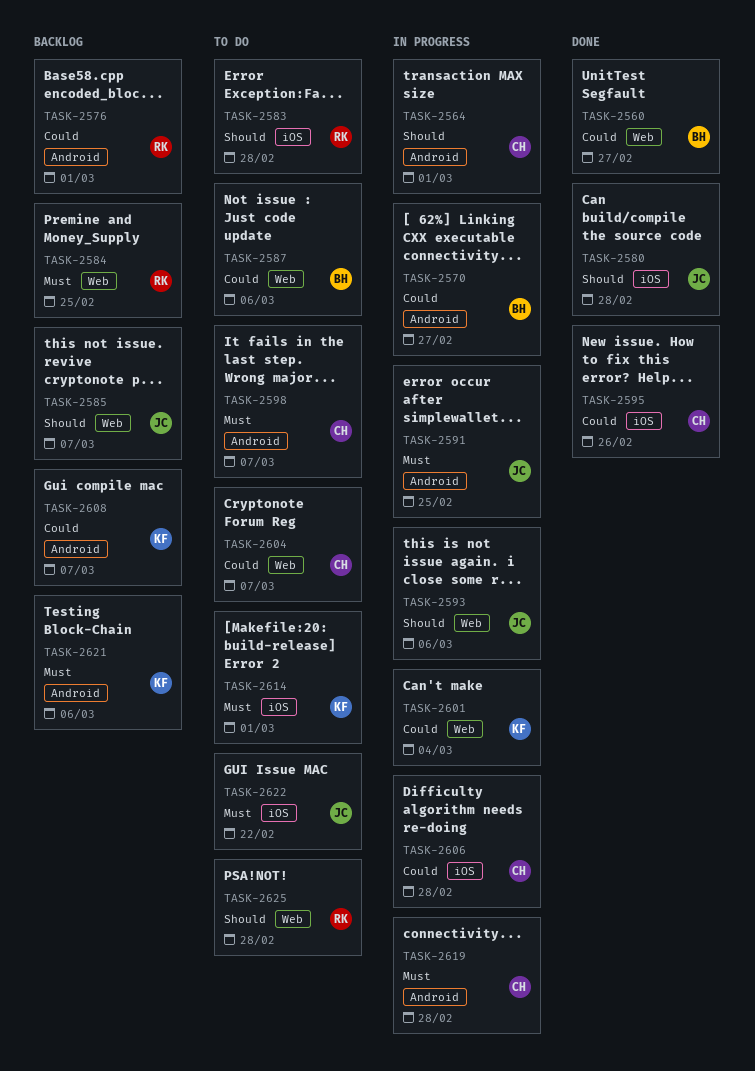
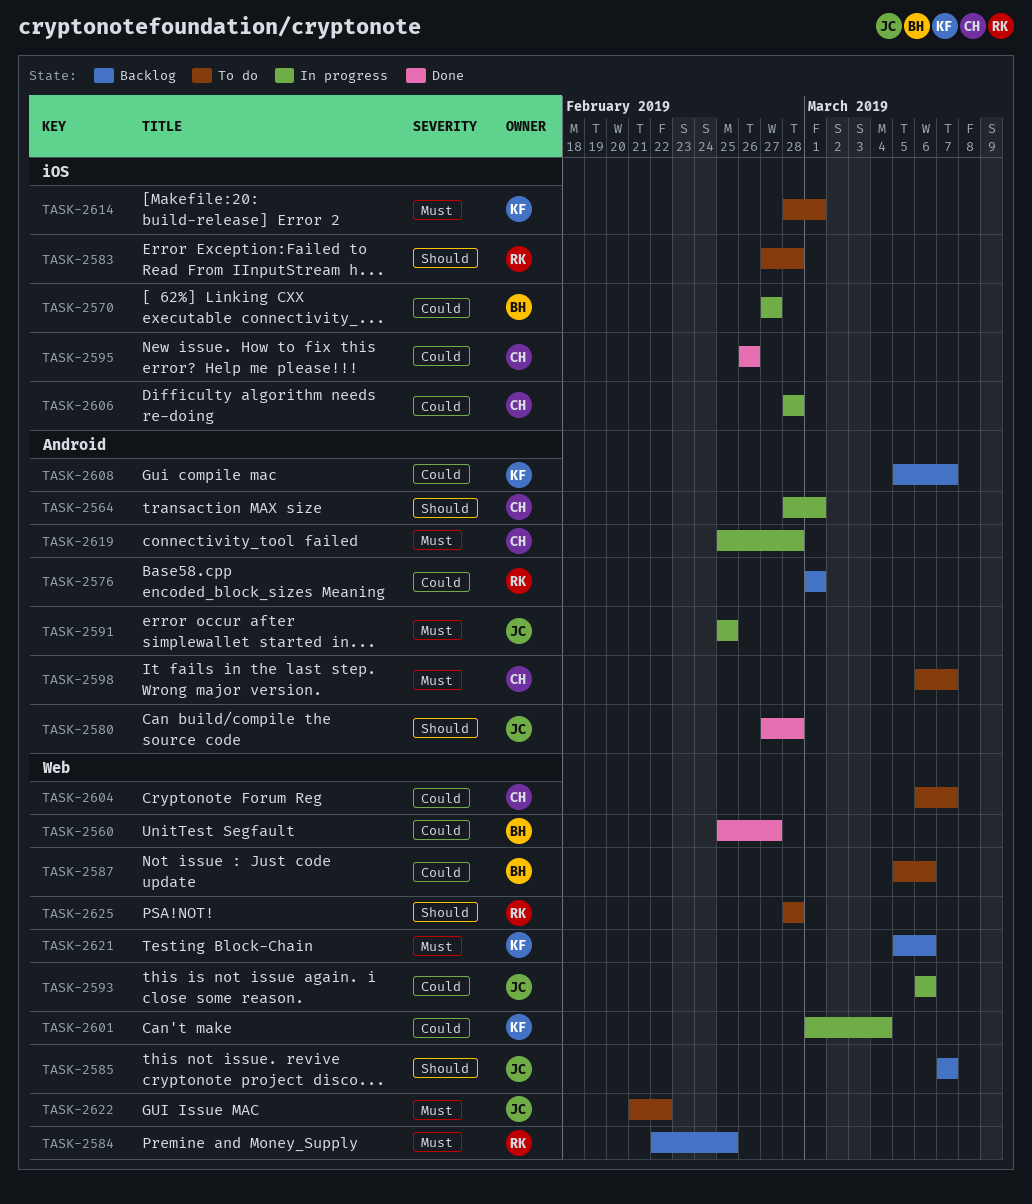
TASK-2570, label: Android -> iOS
TASK-2580, label: iOS -> Android
TASK-2593, priority: Should -> Could
TASK-2621, label: Android -> Web
TASK-2622, label: iOS -> Web

